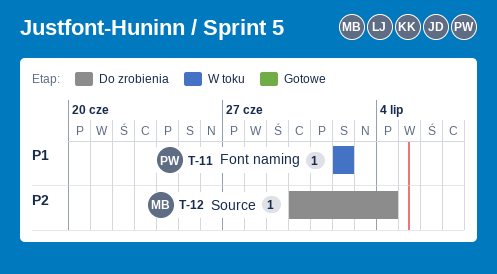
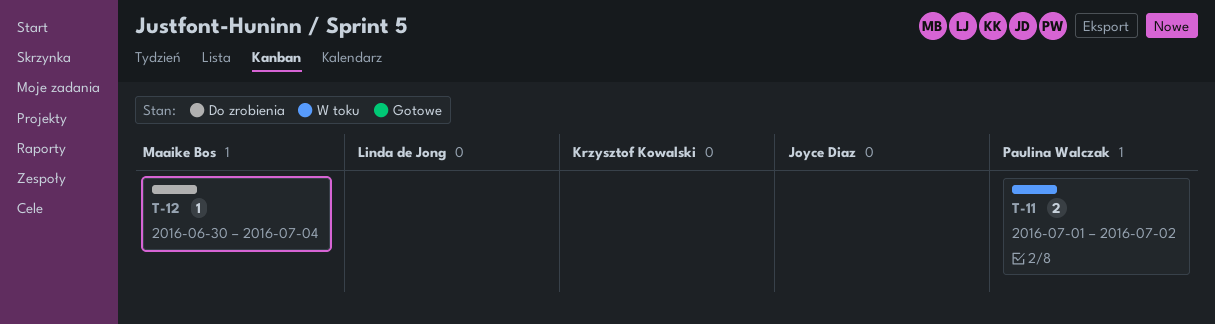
T-11, estimate: 1 -> 2
T-11, start: Jul 2 -> Jul 1

